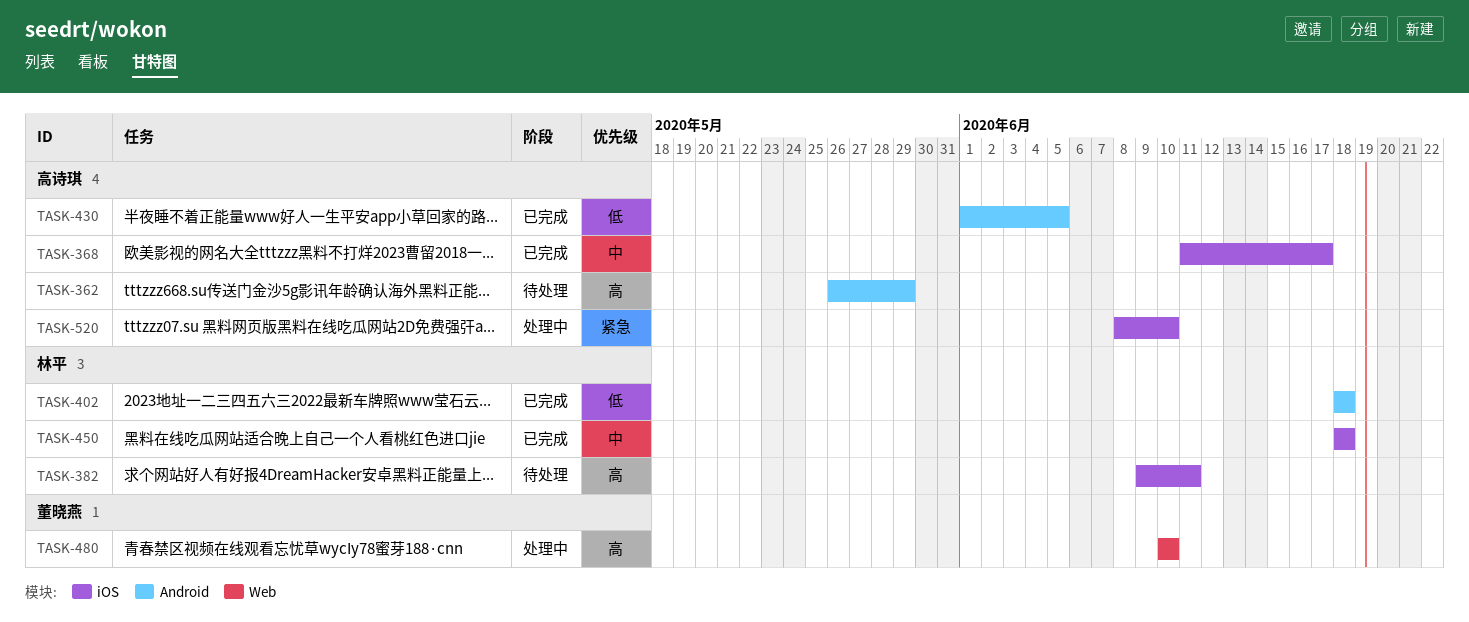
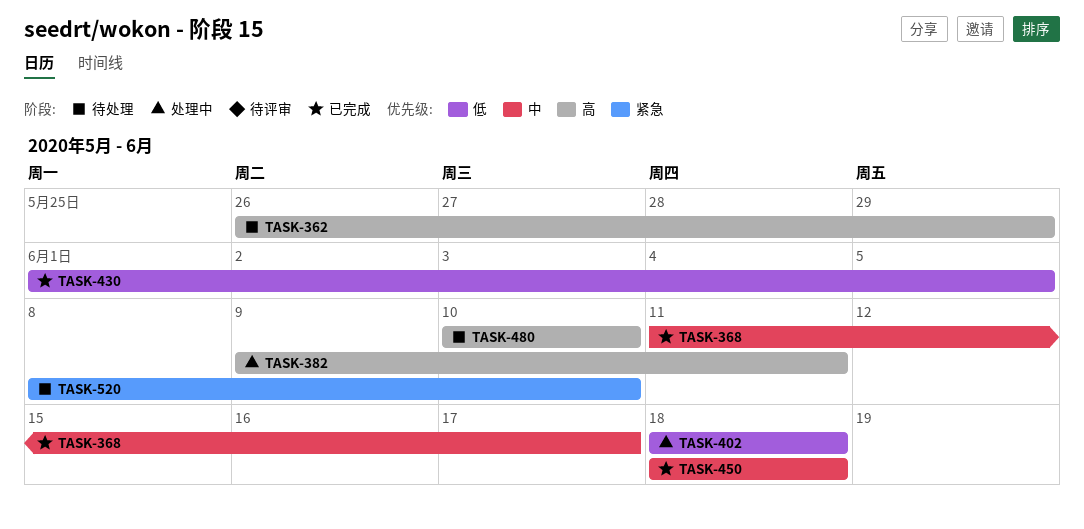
TASK-382, status: 待处理 -> 处理中
TASK-402, status: 已完成 -> 处理中
TASK-480, status: 处理中 -> 待处理
TASK-520, status: 处理中 -> 待处理

